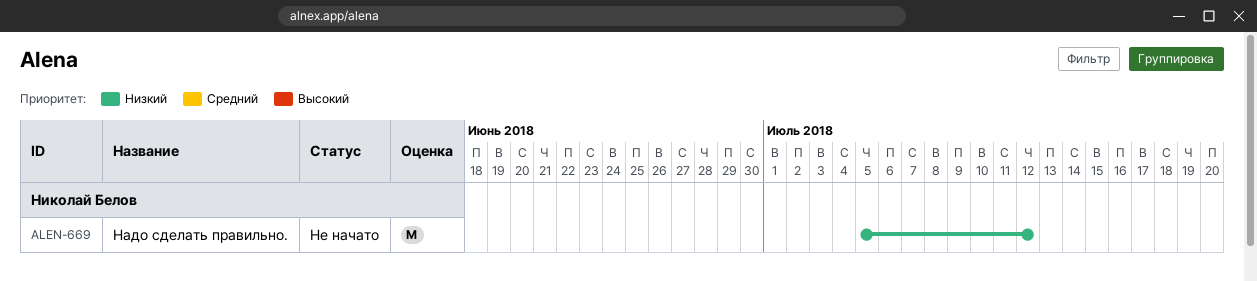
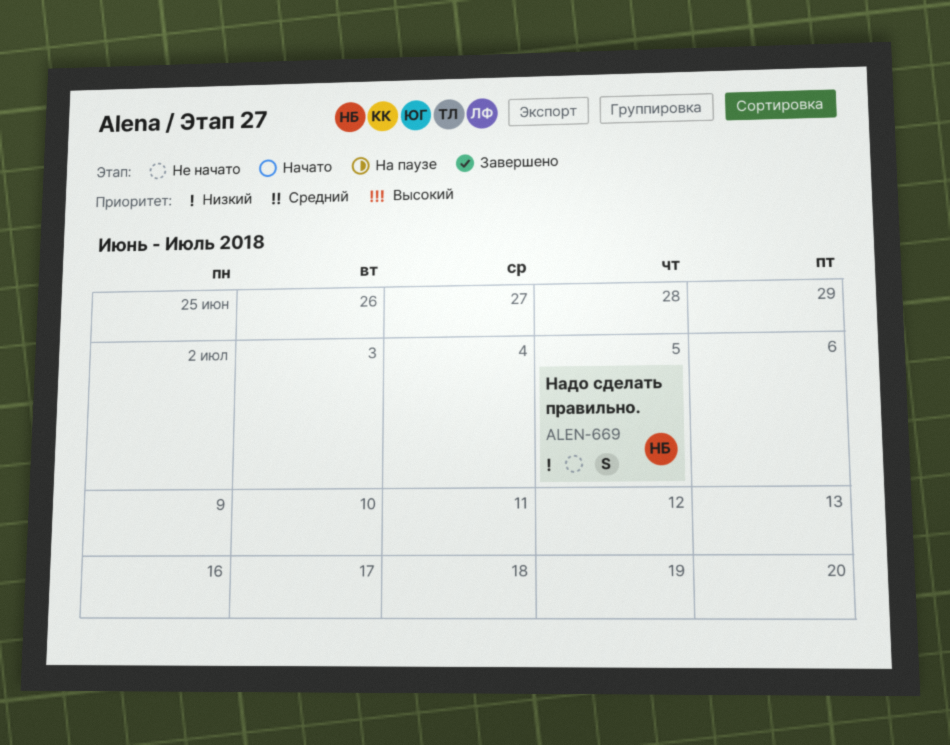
ALEN-669, estimate: M -> S
ALEN-669, due: Jul 12 -> Jul 5

